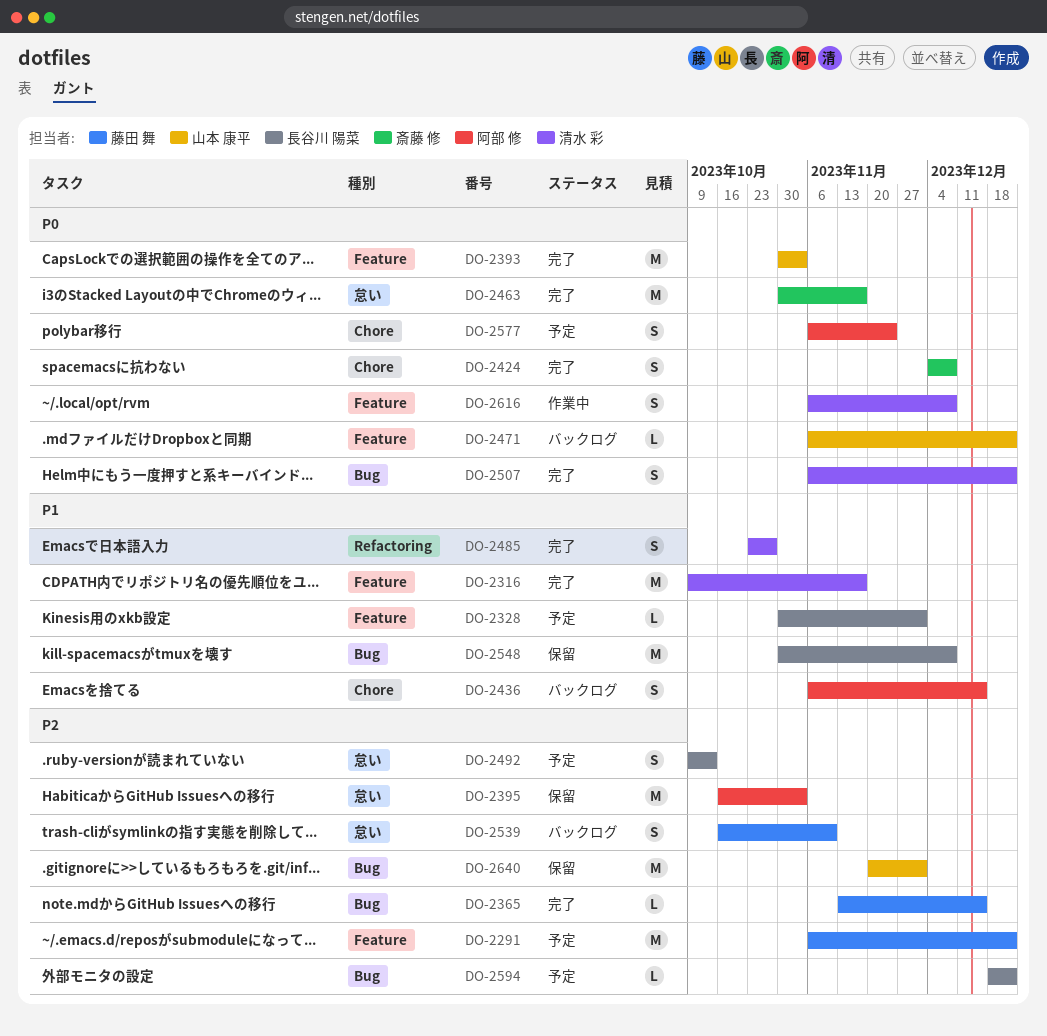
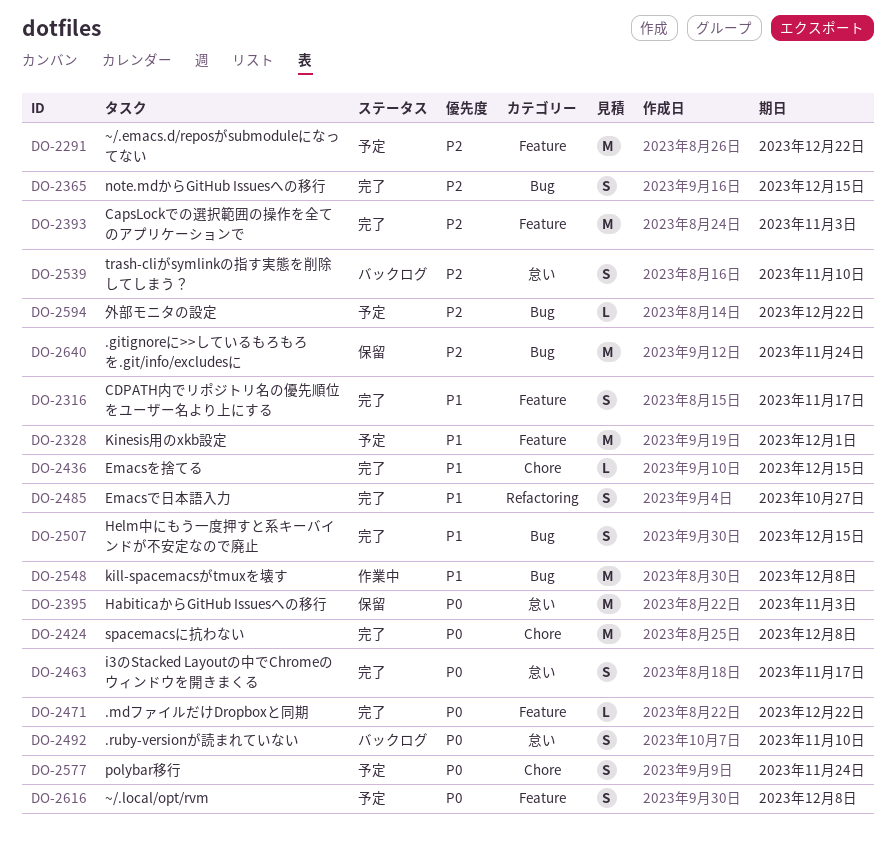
DO-2316, estimate: M -> S
DO-2328, estimate: L -> M
DO-2365, estimate: L -> S
DO-2393, priority: P0 -> P2
DO-2395, priority: P2 -> P0
DO-2424, estimate: S -> M
DO-2436, status: バックログ -> 完了
DO-2436, estimate: S -> L
DO-2463, estimate: M -> S
DO-2471, status: バックログ -> 完了
DO-2492, status: 予定 -> バックログ
DO-2492, priority: P2 -> P0
DO-2492, due: Oct 13 -> Nov 10
DO-2507, priority: P0 -> P1
DO-2507, due: Dec 22 -> Dec 15
DO-2548, status: 保留 -> 作業中
DO-2616, status: 作業中 -> 予定
DO-2640, due: Dec 1 -> Nov 24

